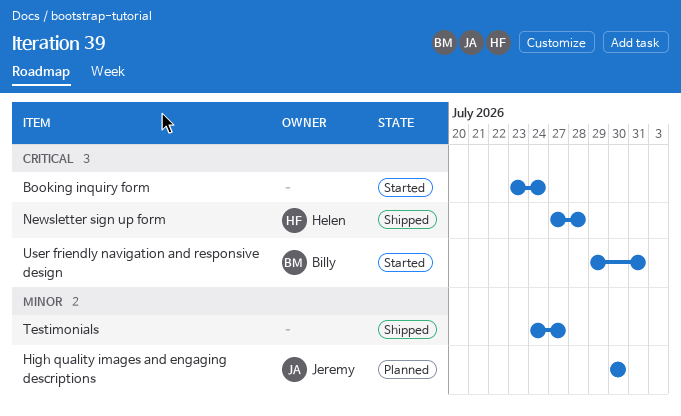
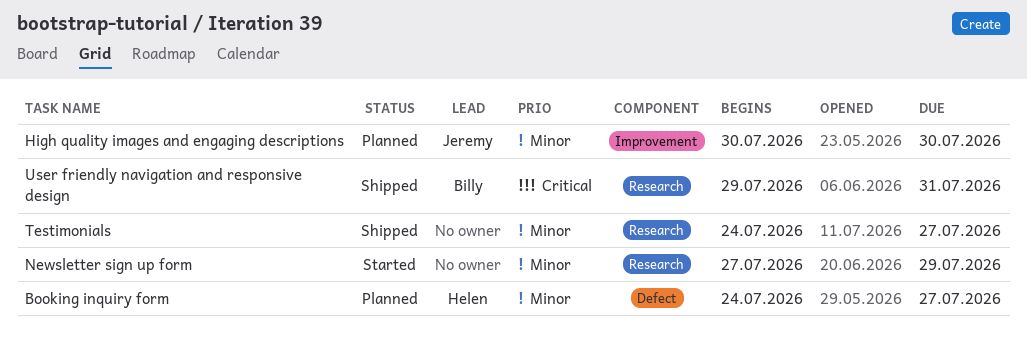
Booking inquiry form, status: Started -> Planned
Booking inquiry form, owner: none -> Helen
Booking inquiry form, priority: Critical -> Minor
Booking inquiry form, start: Jul 23 -> Jul 24
Booking inquiry form, due: Jul 24 -> Jul 27
Newsletter sign up form, status: Shipped -> Started
Newsletter sign up form, owner: Helen -> none
Newsletter sign up form, priority: Critical -> Minor
Newsletter sign up form, due: Jul 28 -> Jul 29
User friendly navigation and responsive design, status: Started -> Shipped

